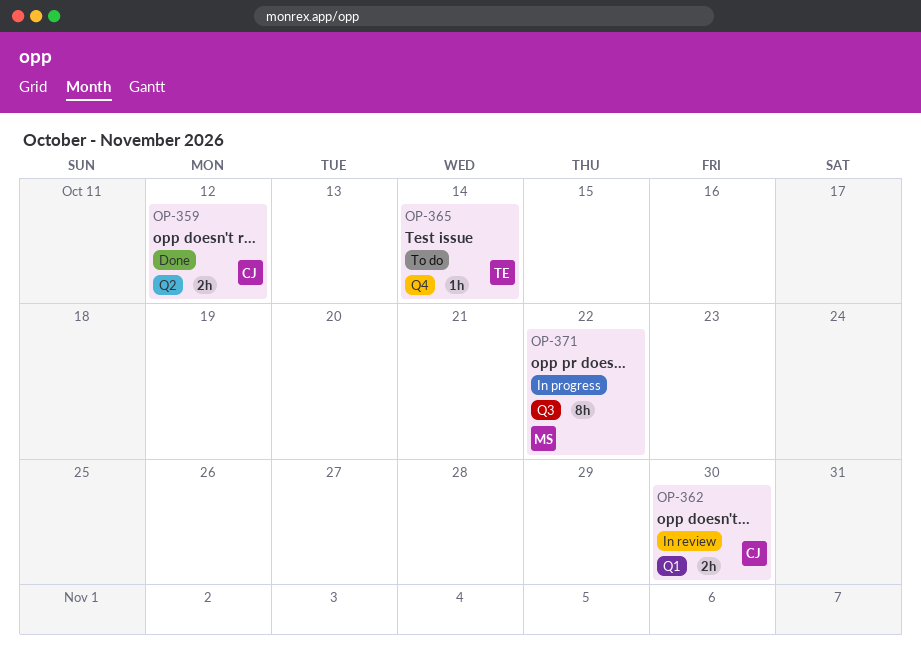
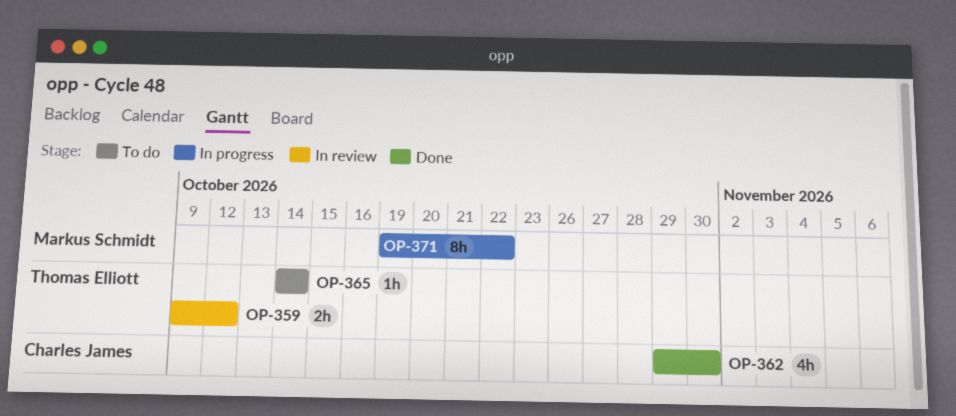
OP-359, status: Done -> In review
OP-359, owner: Charles James -> Thomas Elliott
OP-362, status: In review -> Done
OP-362, estimate: 2h -> 4h

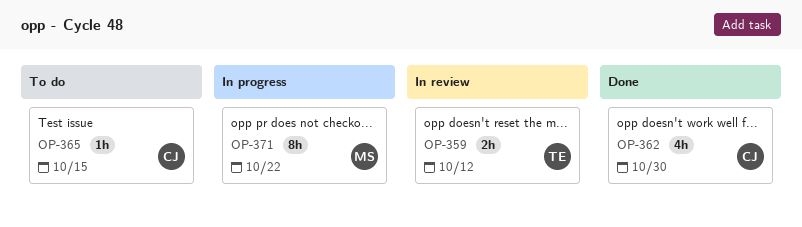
OP-365, owner: Thomas Elliott -> Charles James
OP-365, due: Oct 14 -> Oct 15

